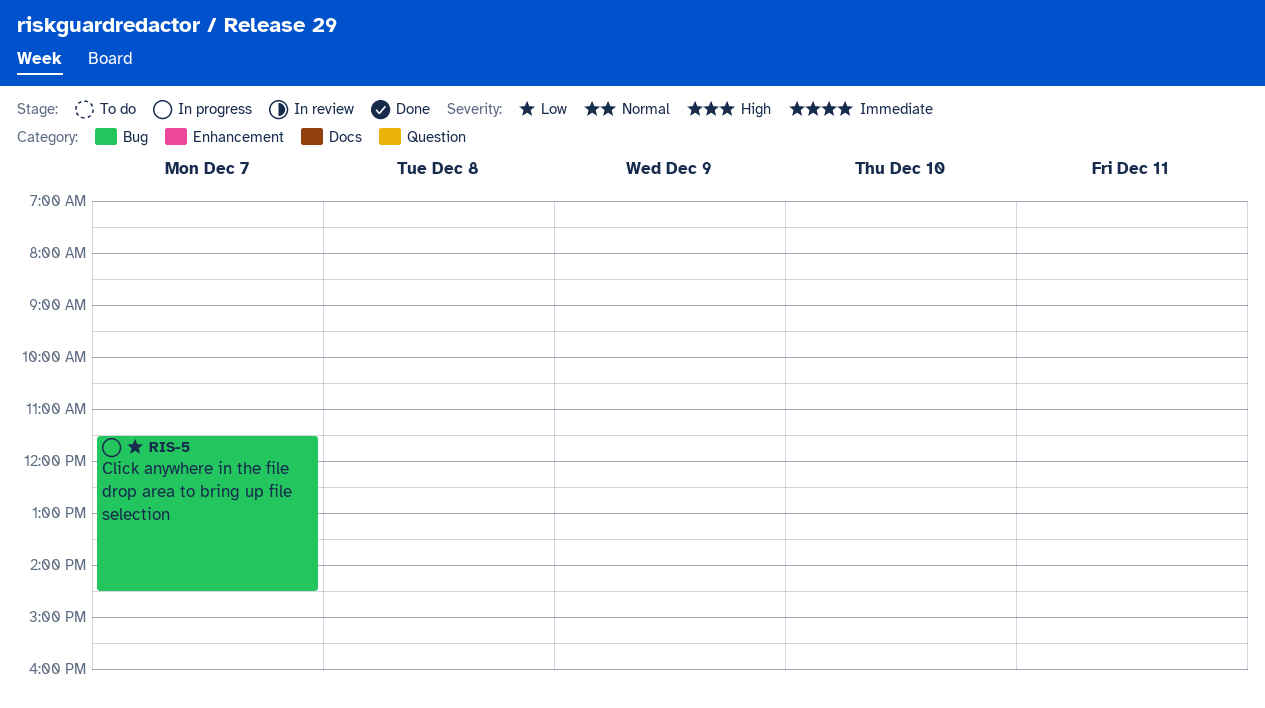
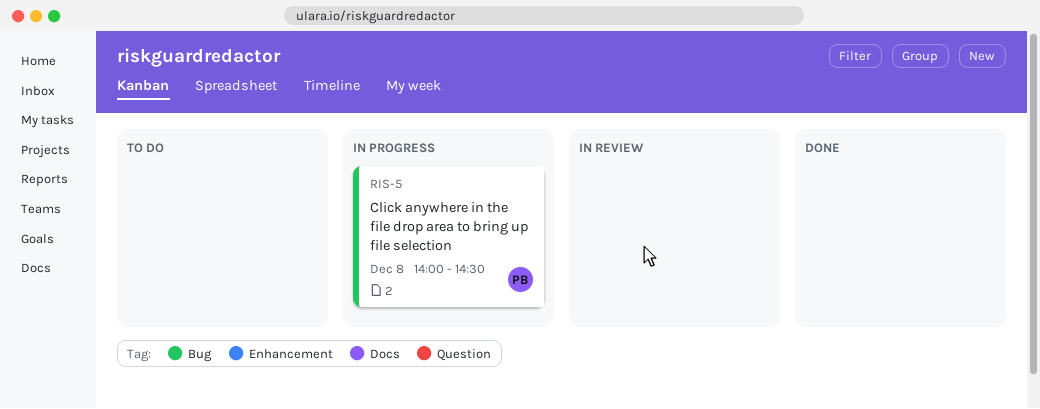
RIS-5, day: Dec 7 -> Dec 8
RIS-5, begins: 11:30 -> 14:00

